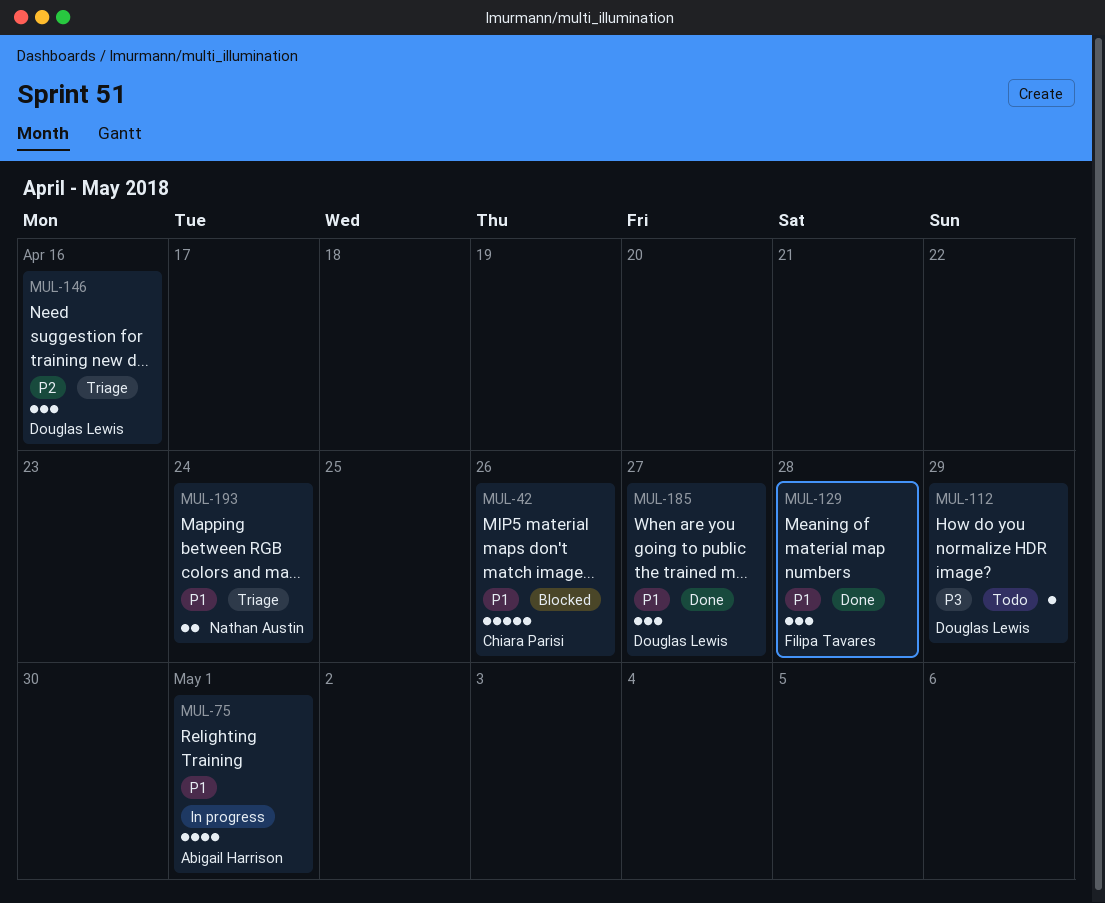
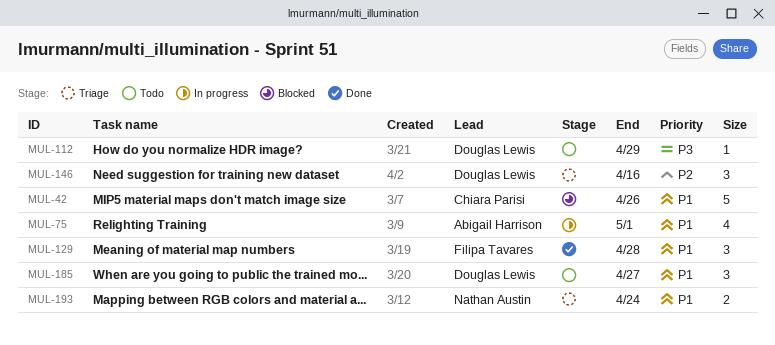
MUL-185, status: Done -> Todo

